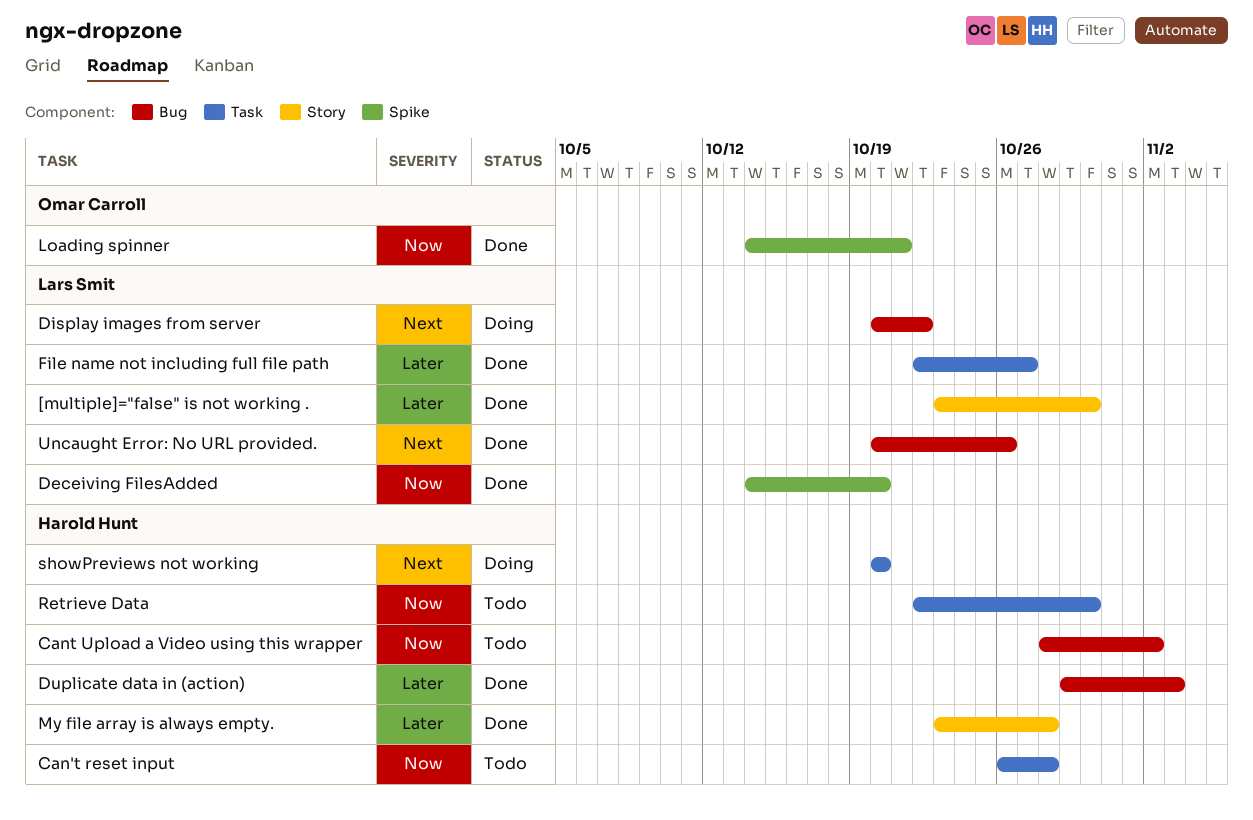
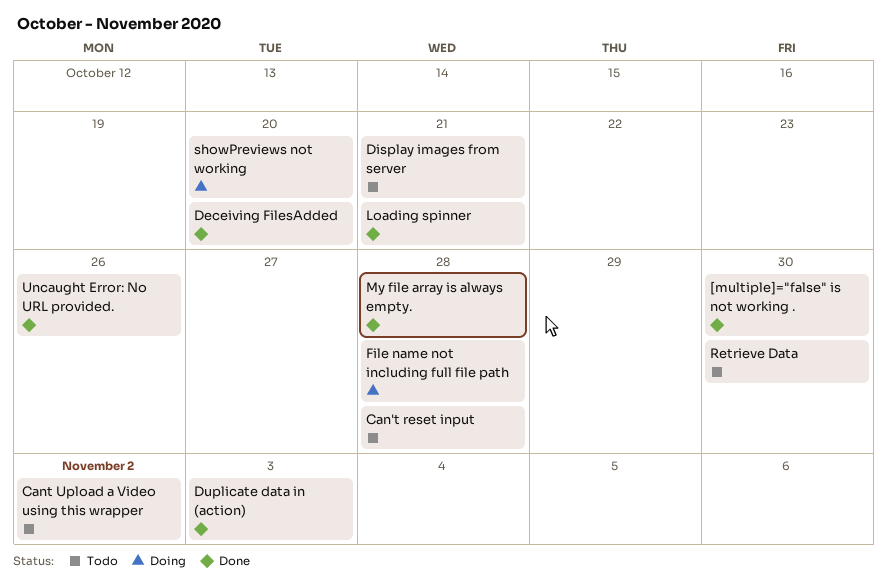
Display images from server, status: Doing -> Todo
Display images from server, due: Oct 22 -> Oct 21
File name not including full file path, status: Done -> Doing
File name not including full file path, due: Oct 27 -> Oct 28

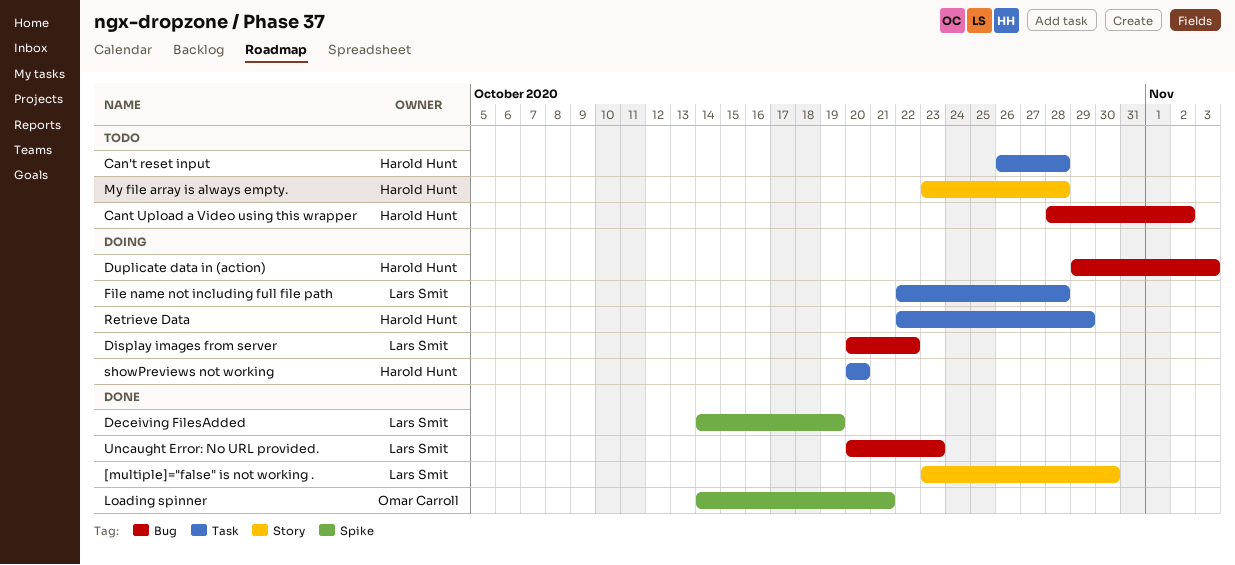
Deceiving FilesAdded, due: Oct 20 -> Oct 19
Display images from server, status: Todo -> Doing
Display images from server, due: Oct 21 -> Oct 22
Duplicate data in (action), status: Done -> Doing
My file array is always empty., status: Done -> Todo
Retrieve Data, status: Todo -> Doing
Retrieve Data, due: Oct 30 -> Oct 29
Uncaught Error: No URL provided., due: Oct 26 -> Oct 23

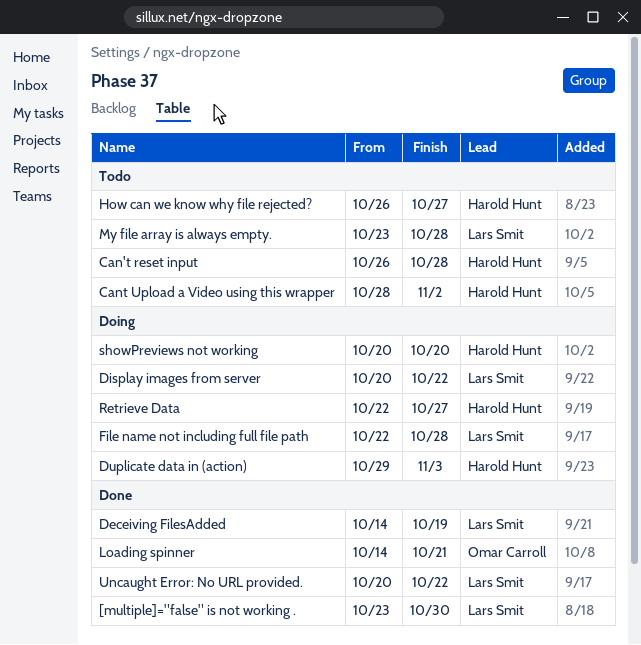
How can we know why file rejected?: none -> present
My file array is always empty., owner: Harold Hunt -> Lars Smit
Retrieve Data, due: Oct 29 -> Oct 27
Uncaught Error: No URL provided., due: Oct 23 -> Oct 22

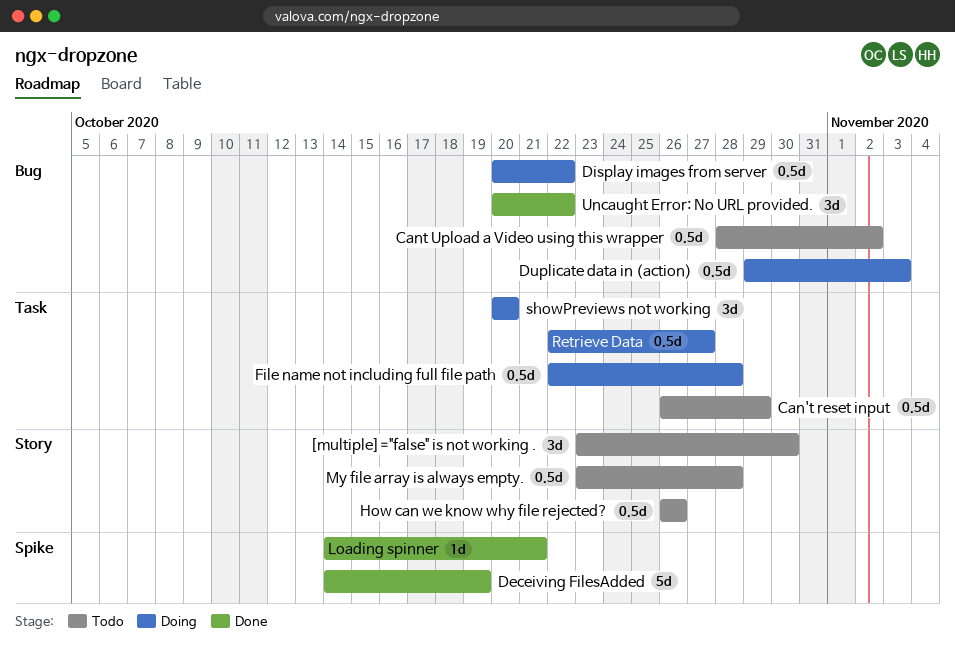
[multiple]="false" is not working ., status: Done -> Todo
Can't reset input, due: Oct 28 -> Oct 29
How can we know why file rejected?, due: Oct 27 -> Oct 26

